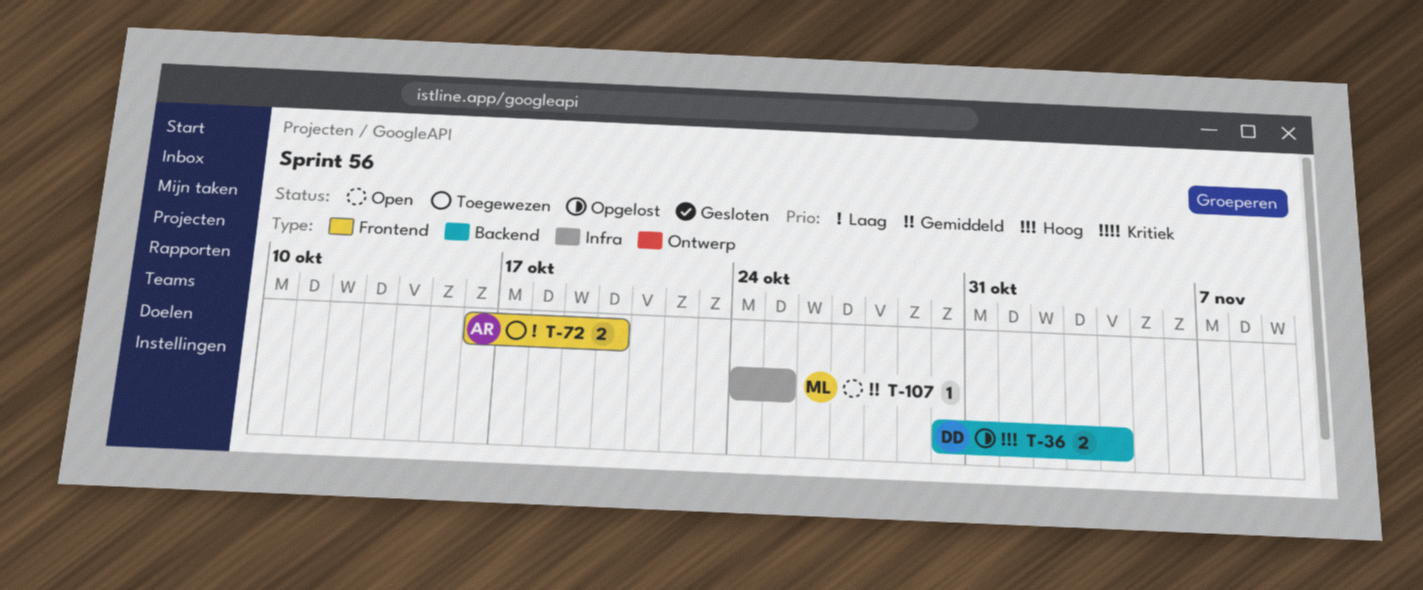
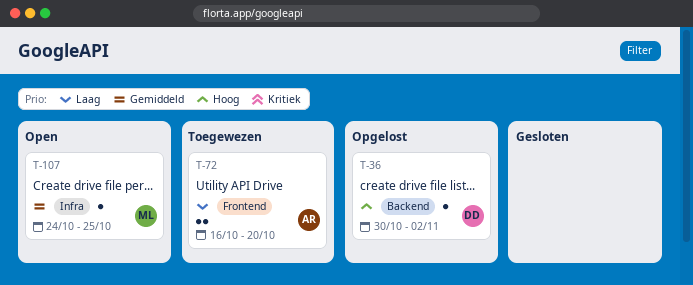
T-36, estimate: 2 -> 1
T-36, due: Nov 4 -> Nov 2

